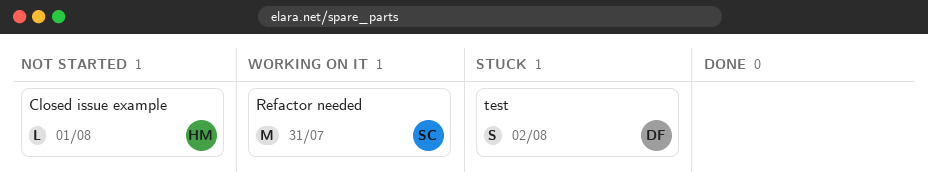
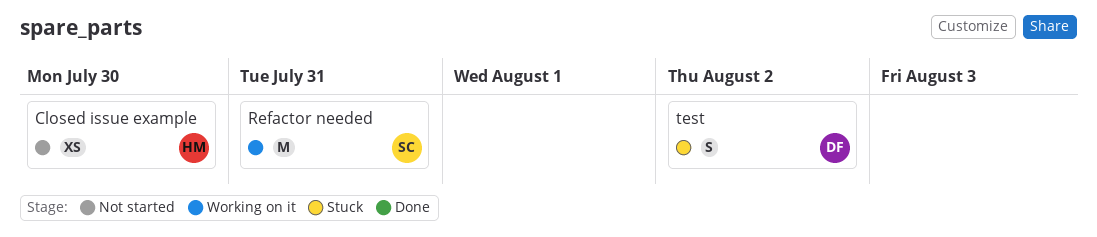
Closed issue example, estimate: L -> XS
Closed issue example, due: Aug 1 -> Jul 30

